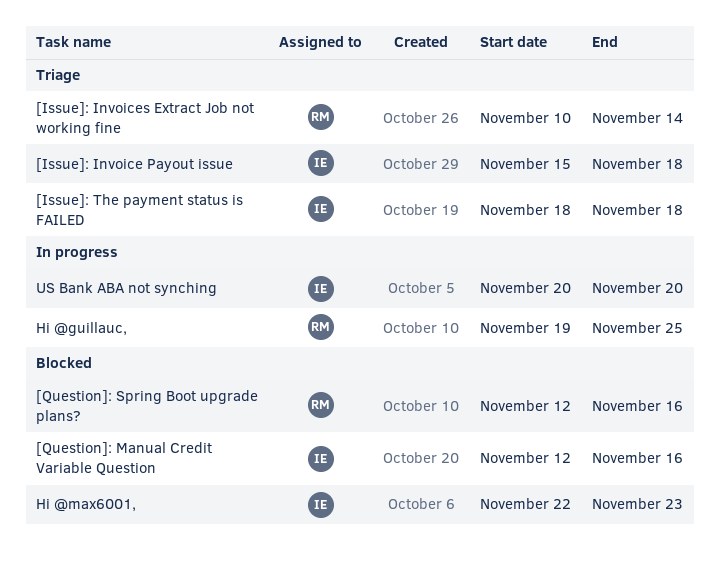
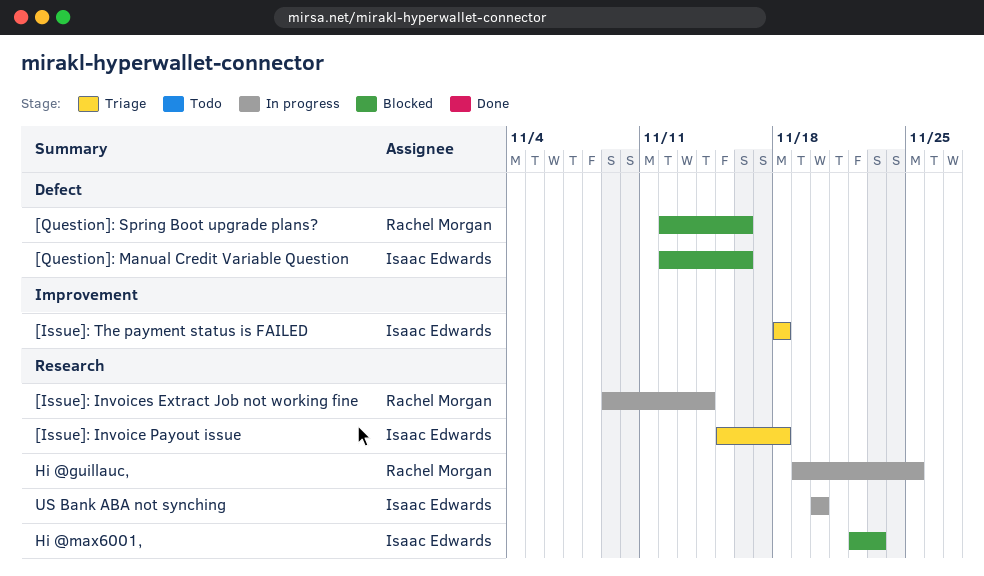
[Issue]: Invoices Extract Job not working fine, status: Triage -> In progress
[Issue]: Invoices Extract Job not working fine, start: Nov 10 -> Nov 9

